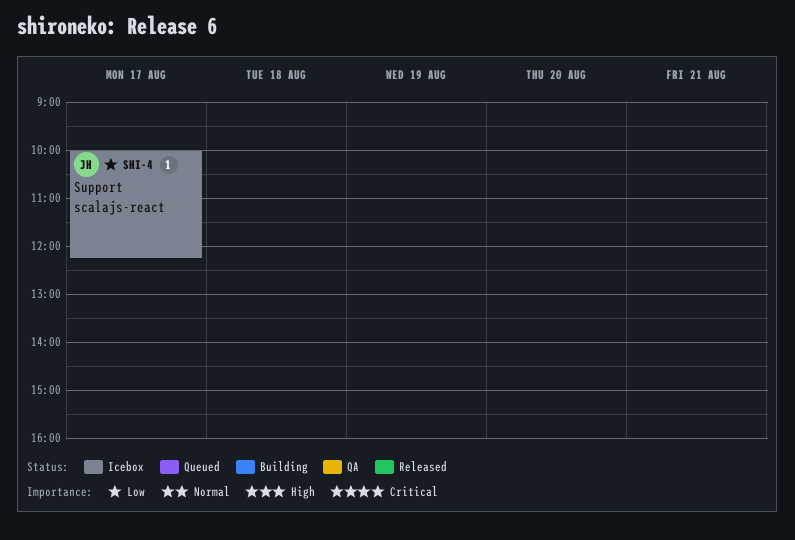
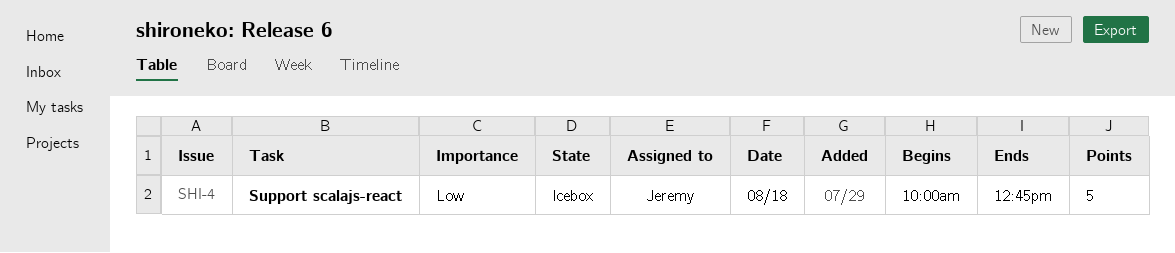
SHI-4, estimate: 1 -> 5
SHI-4, day: Aug 17 -> Aug 18
SHI-4, ends: 12:15 -> 12:45

